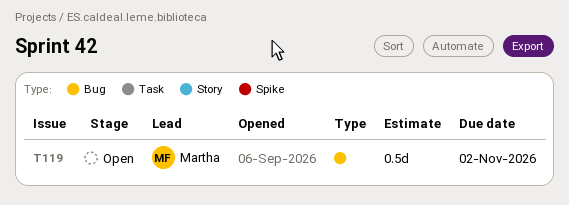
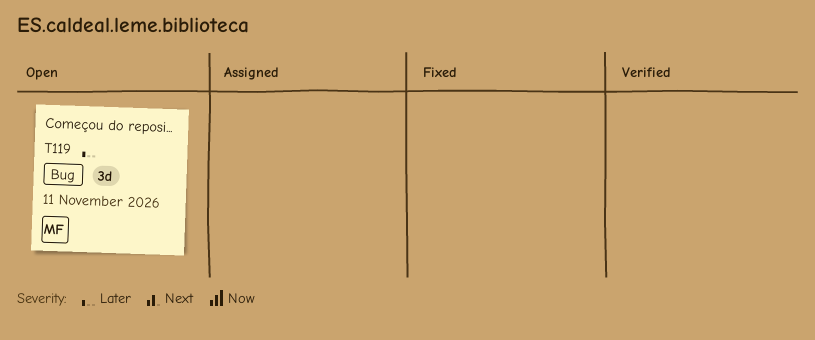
T119, estimate: 0.5d -> 3d
T119, due: Nov 2 -> Nov 11

